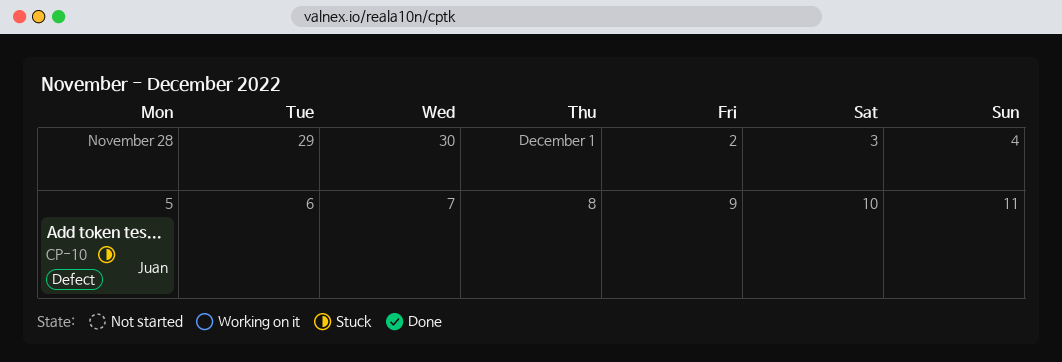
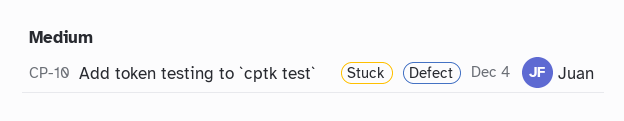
CP-10, due: Dec 5 -> Dec 4

